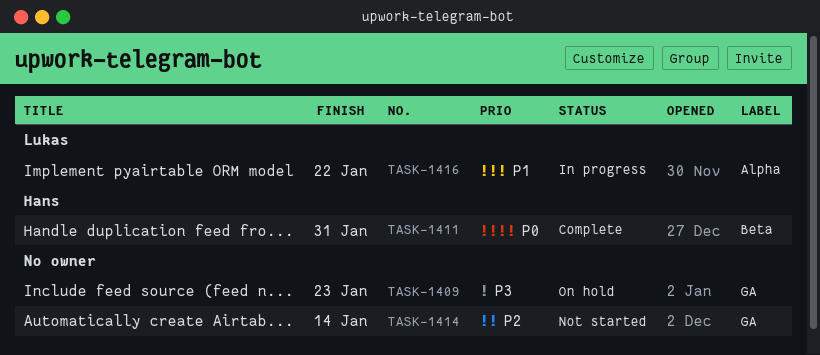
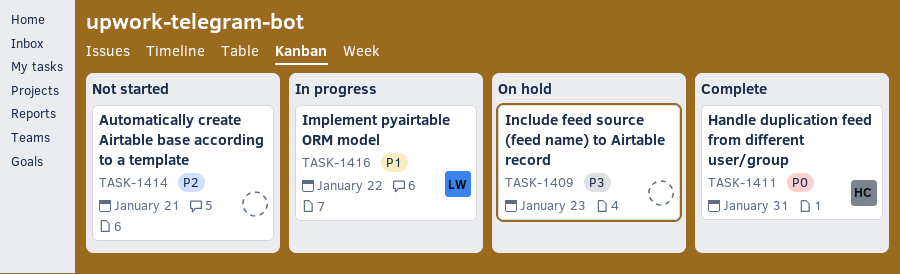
TASK-1414, due: Jan 14 -> Jan 21

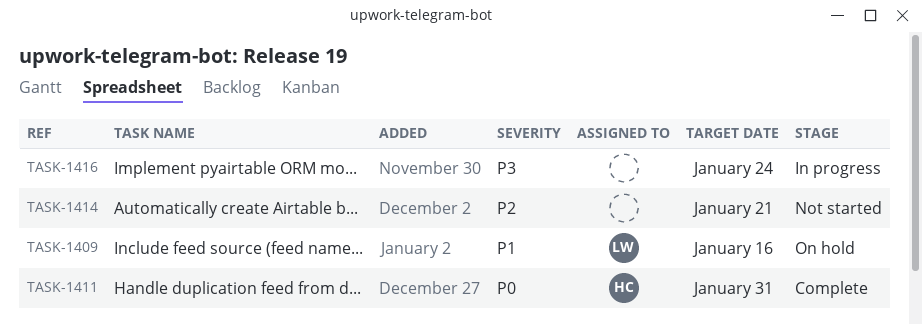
TASK-1409, owner: none -> LW
TASK-1409, priority: P3 -> P1
TASK-1409, due: Jan 23 -> Jan 16
TASK-1416, owner: LW -> none
TASK-1416, priority: P1 -> P3
TASK-1416, due: Jan 22 -> Jan 24

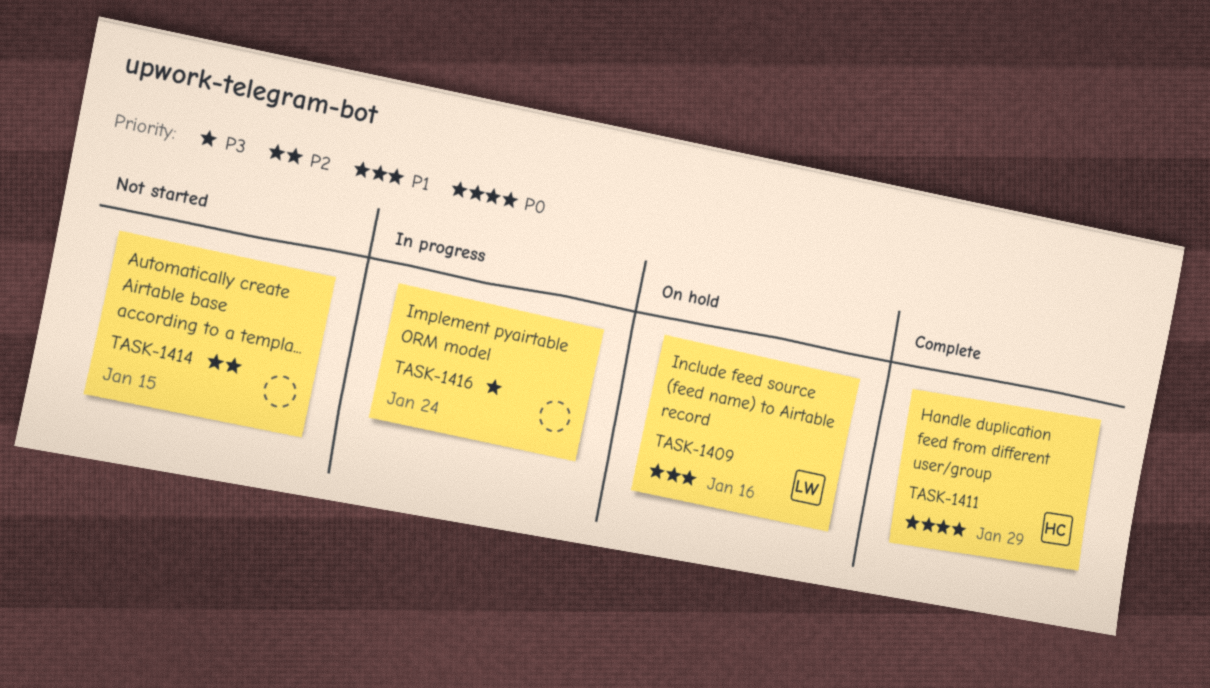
TASK-1411, due: Jan 31 -> Jan 29
TASK-1414, due: Jan 21 -> Jan 15

